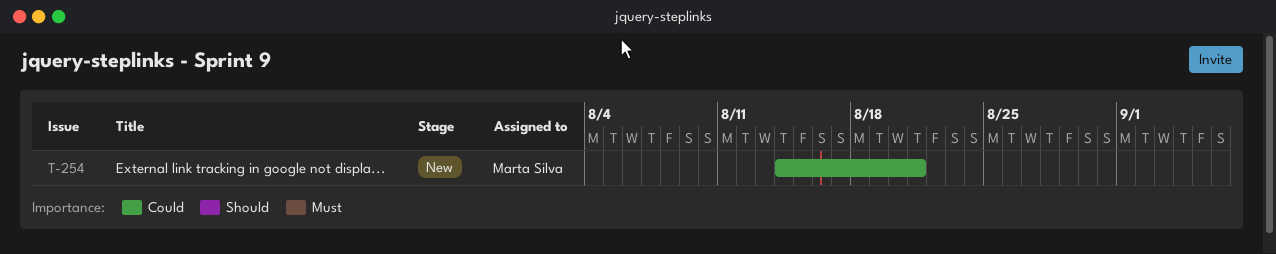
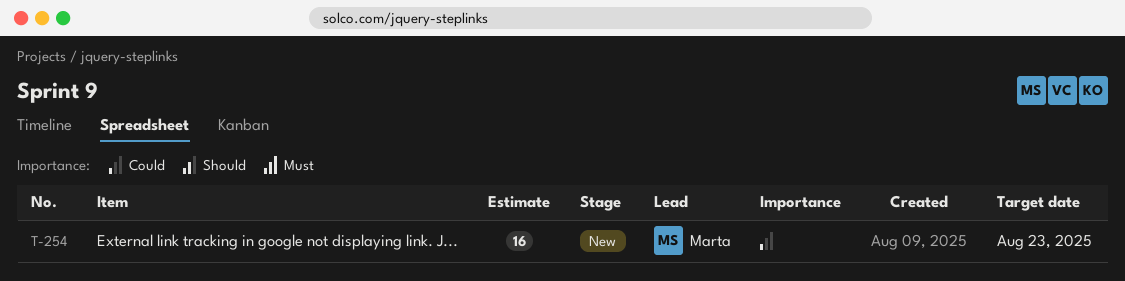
T-254, due: Aug 21 -> Aug 23

